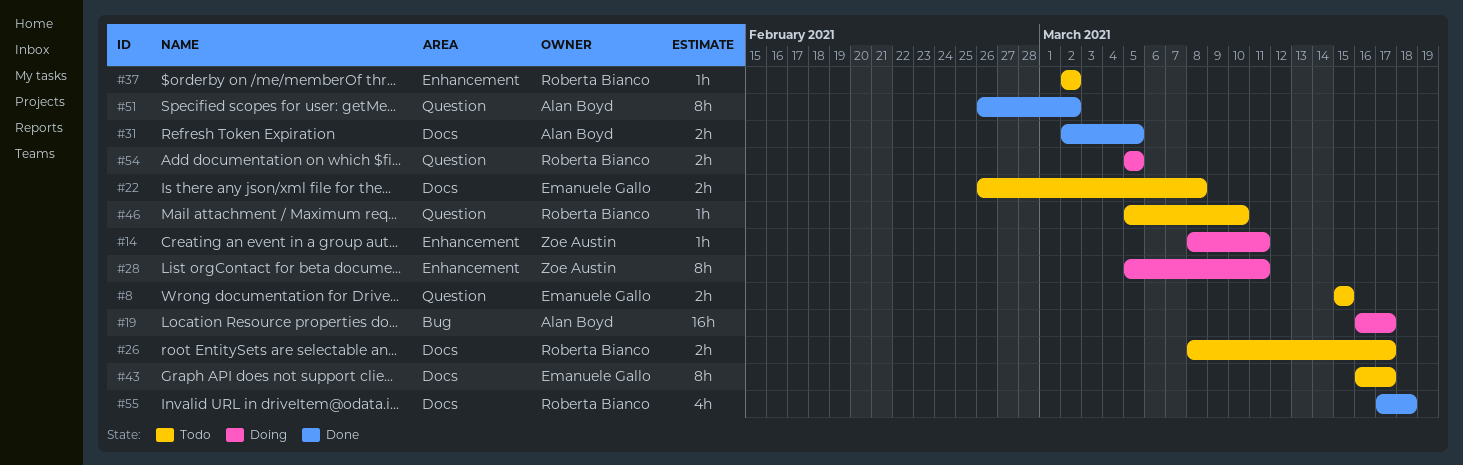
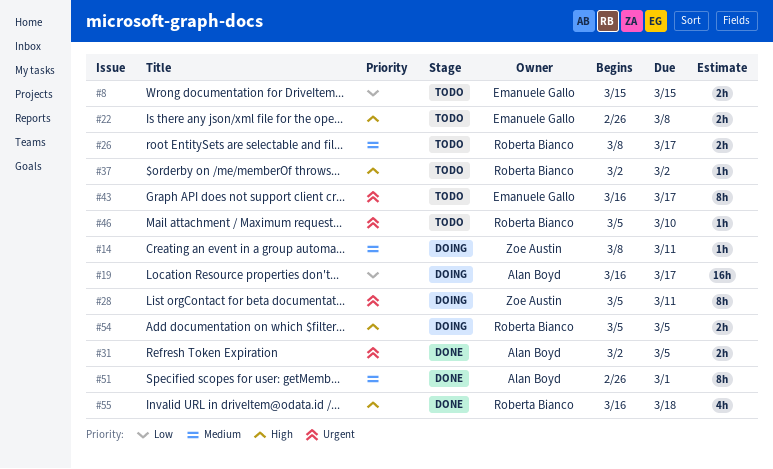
#51, due: Mar 2 -> Mar 1
#55, start: Mar 17 -> Mar 16

